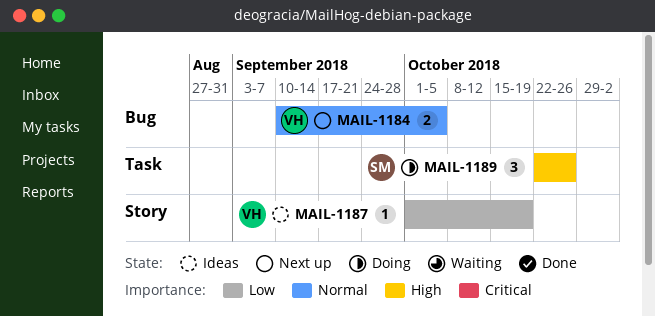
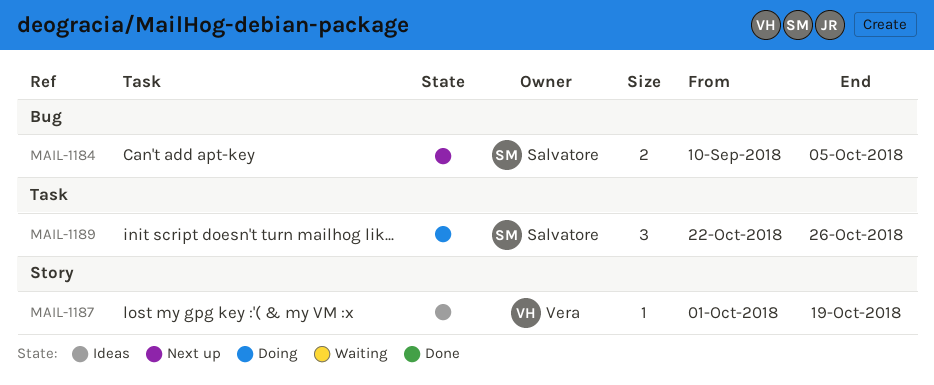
MAIL-1184, owner: Vera -> Salvatore

